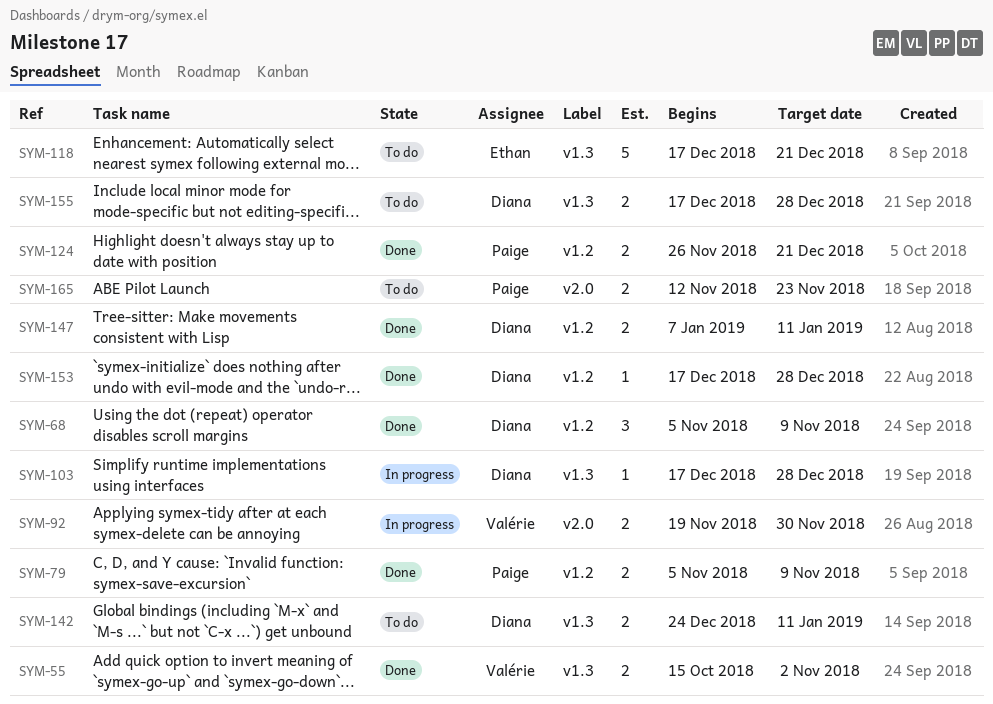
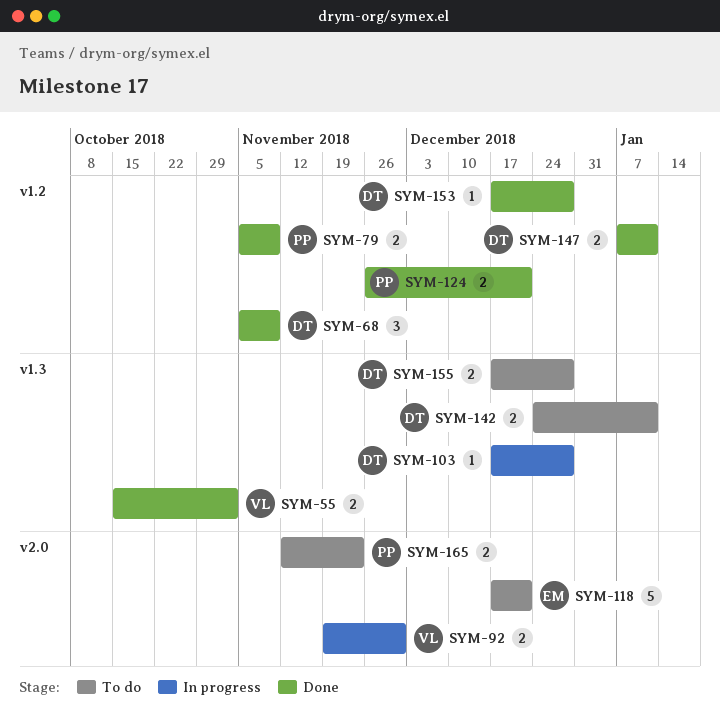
SYM-118, label: v1.3 -> v2.0

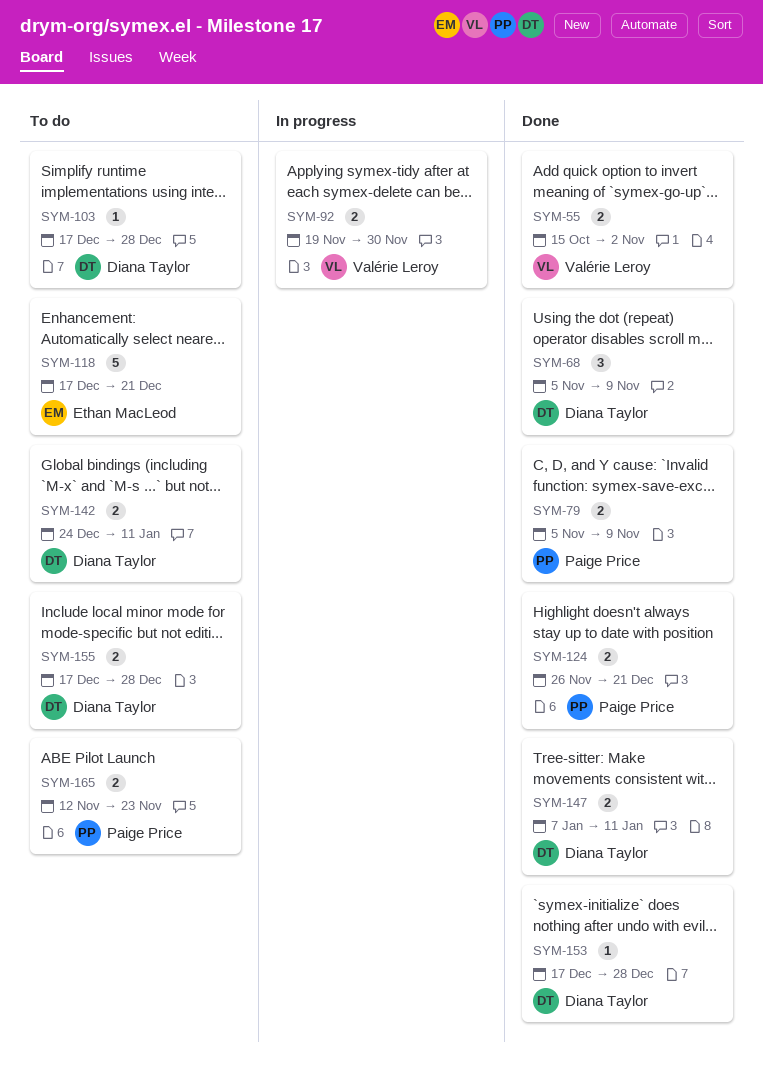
SYM-103, status: In progress -> To do

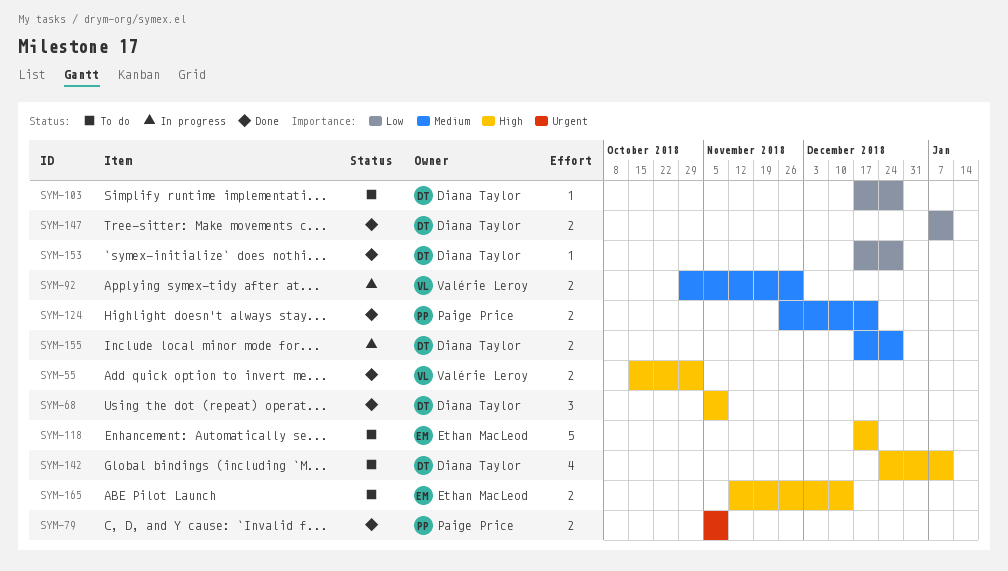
SYM-92, start: Nov 19 -> Oct 29
SYM-142, estimate: 2 -> 4
SYM-155, status: To do -> In progress
SYM-165, owner: Paige Price -> Ethan MacLeod
SYM-165, due: Nov 23 -> Dec 14

